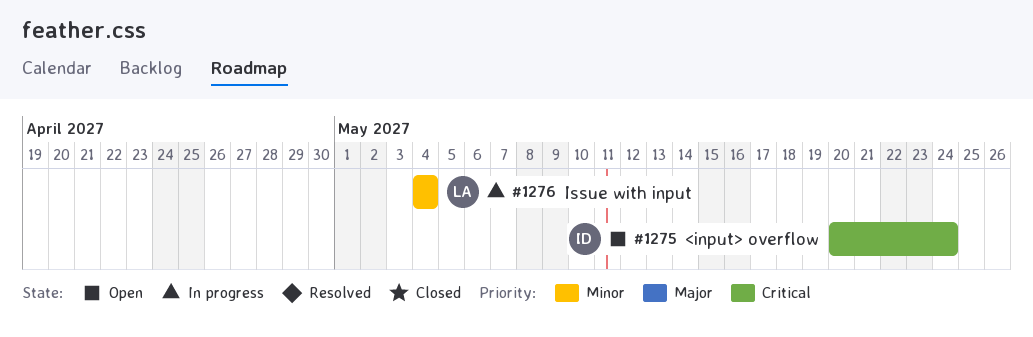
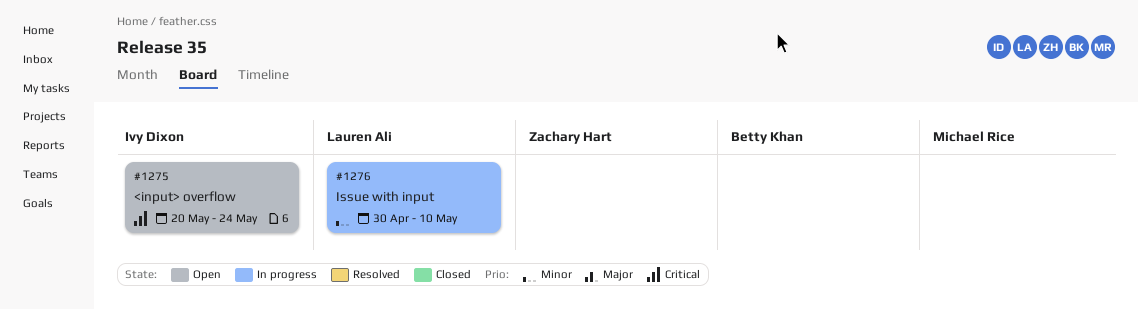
#1276, start: May 4 -> Apr 30
#1276, due: May 4 -> May 10

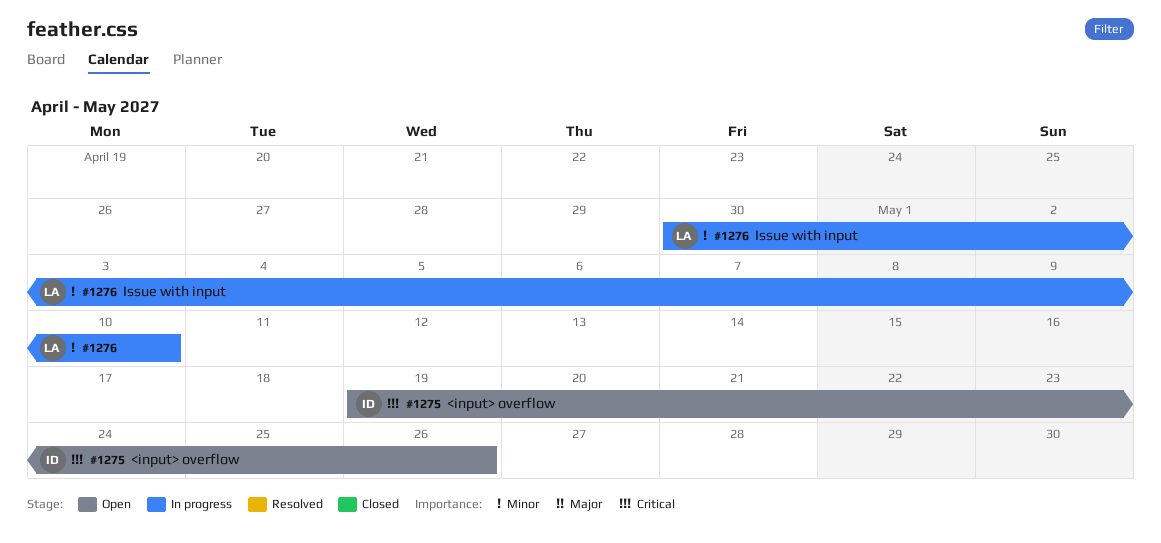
#1275, start: May 20 -> May 19
#1275, due: May 24 -> May 26

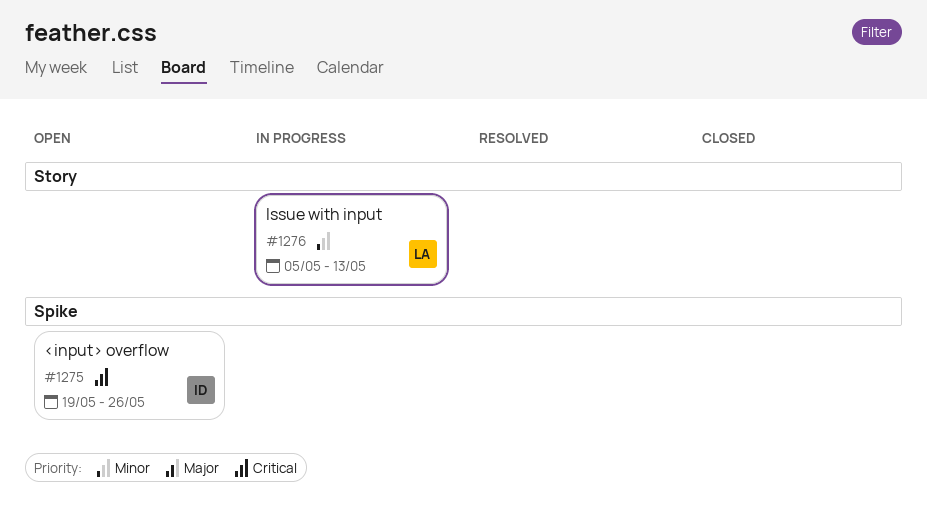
#1276, start: Apr 30 -> May 5
#1276, due: May 10 -> May 13

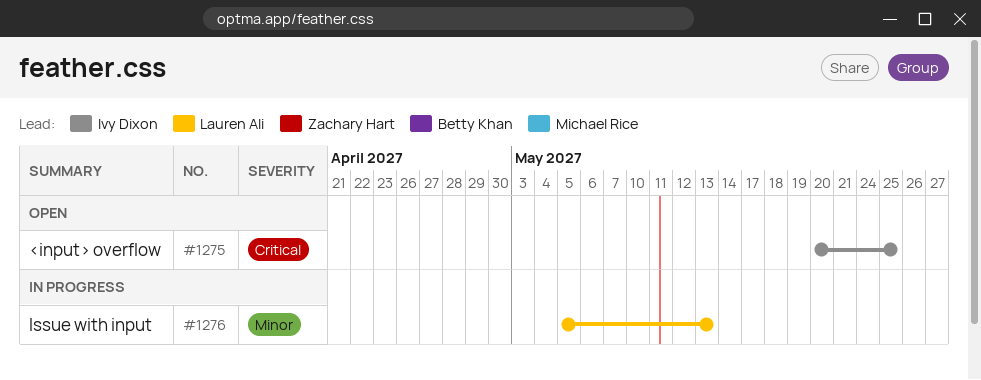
#1275, start: May 19 -> May 20
#1275, due: May 26 -> May 25

